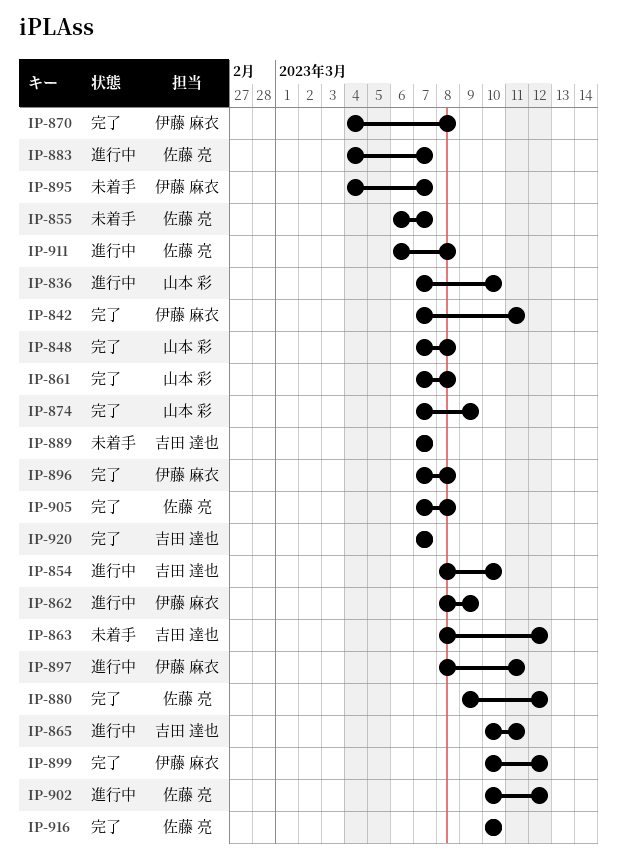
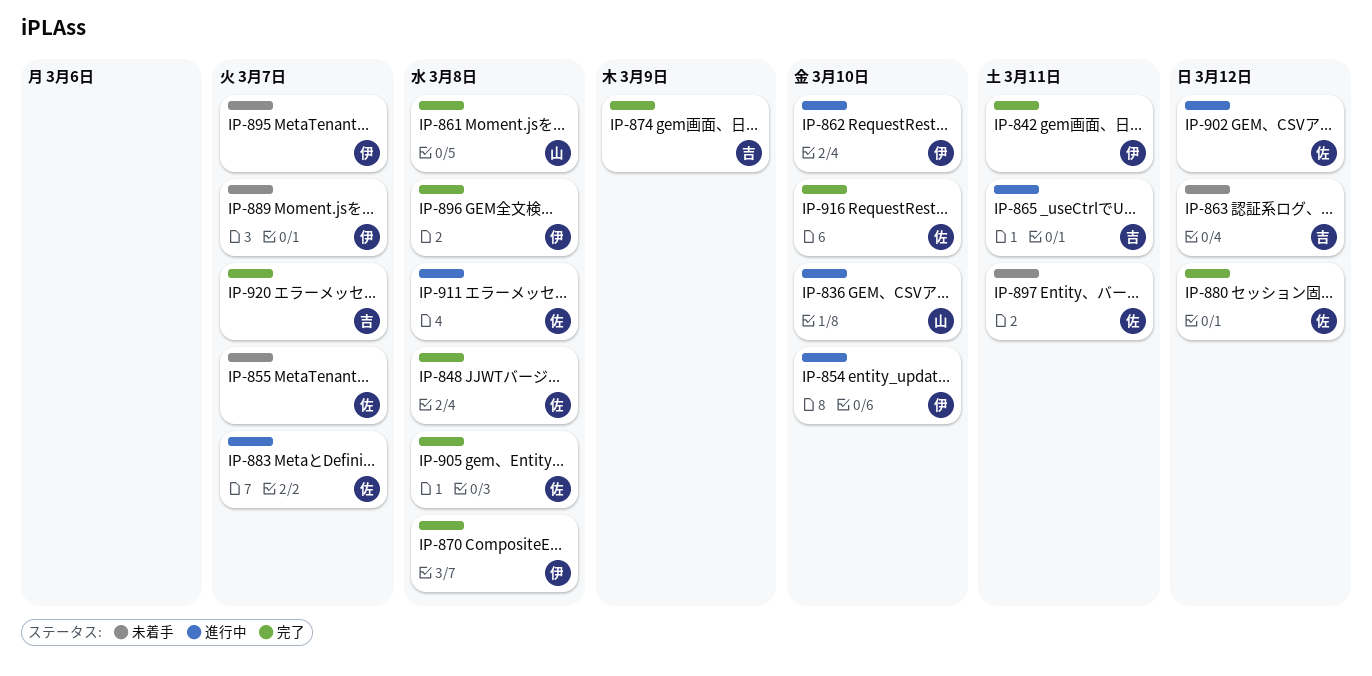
IP-848, owner: 山本 彩 -> 佐藤 亮
IP-854, owner: 吉田 達也 -> 伊藤 麻衣
IP-862, due: Mar 9 -> Mar 10
IP-874, owner: 山本 彩 -> 吉田 達也
IP-889, owner: 吉田 達也 -> 伊藤 麻衣
IP-897, status: 進行中 -> 未着手
IP-897, owner: 伊藤 麻衣 -> 佐藤 亮
IP-899: present -> none

